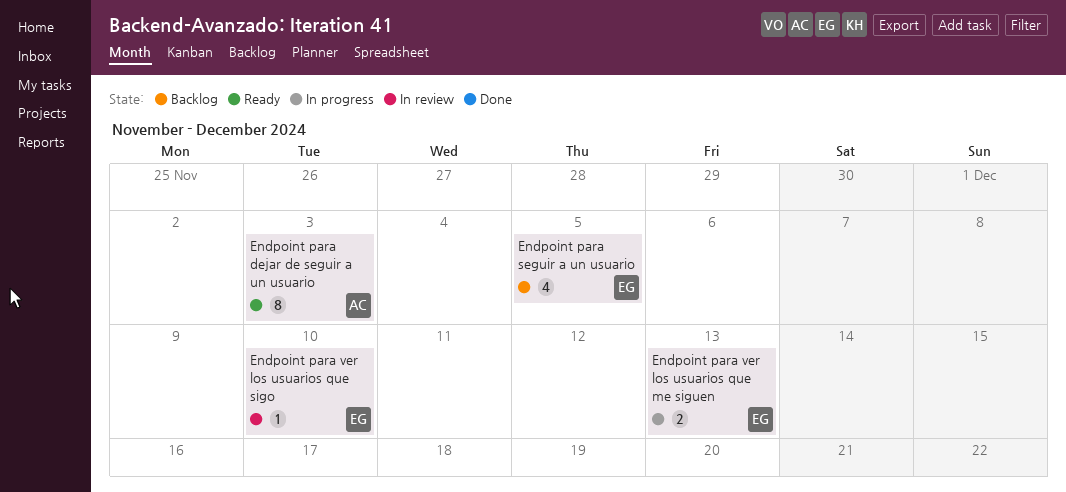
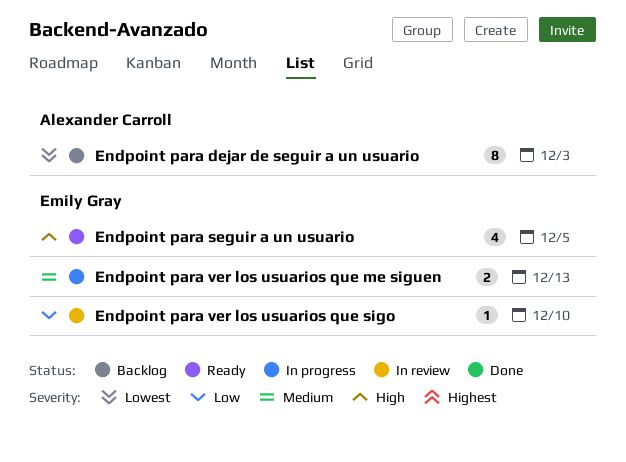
Endpoint para dejar de seguir a un usuario, status: Ready -> Backlog
Endpoint para seguir a un usuario, status: Backlog -> Ready

